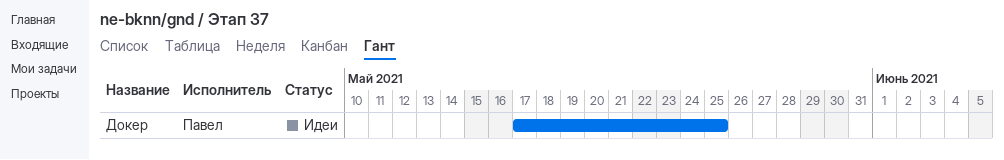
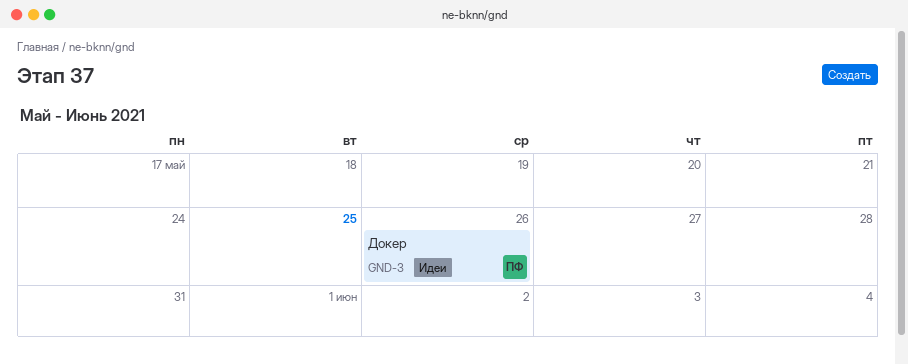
Докер, due: May 25 -> May 26

